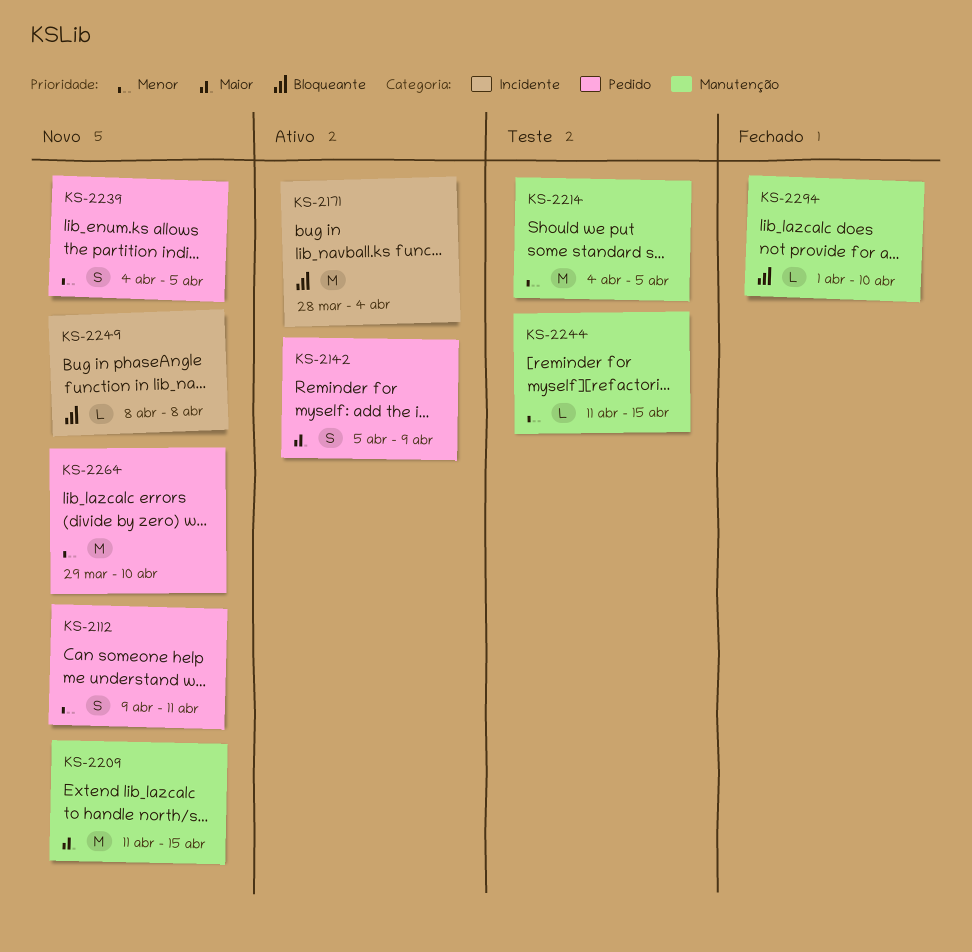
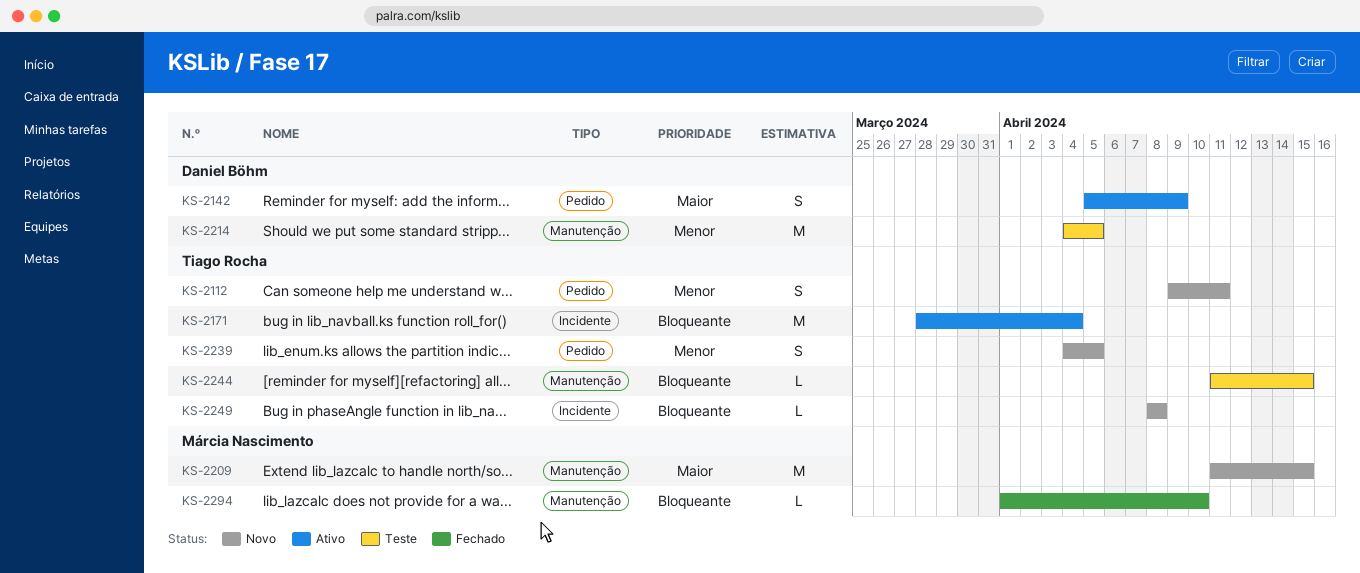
KS-2244, priority: Menor -> Bloqueante
KS-2264: present -> none

